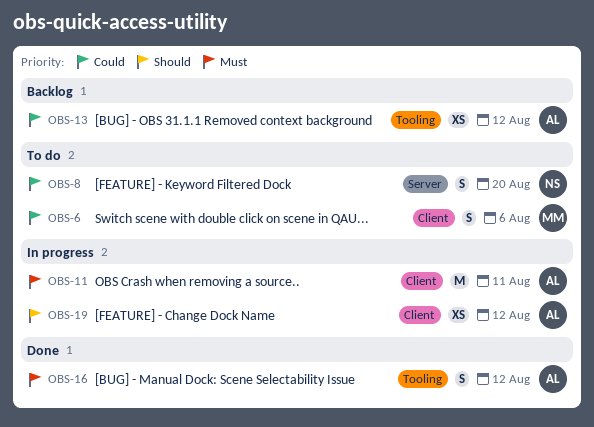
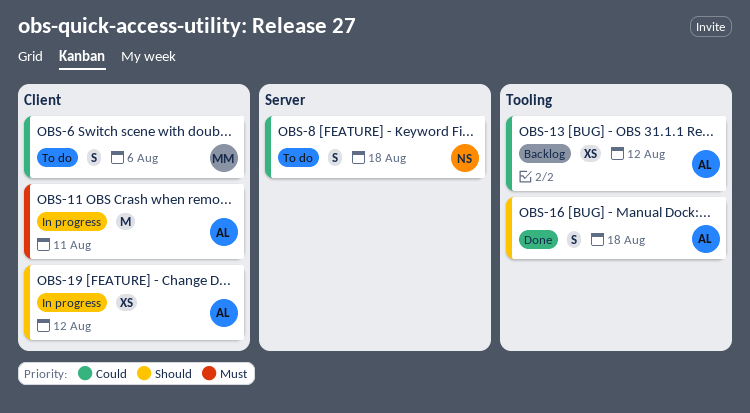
OBS-8, due: Aug 20 -> Aug 18
OBS-16, priority: Must -> Should
OBS-16, due: Aug 12 -> Aug 18

